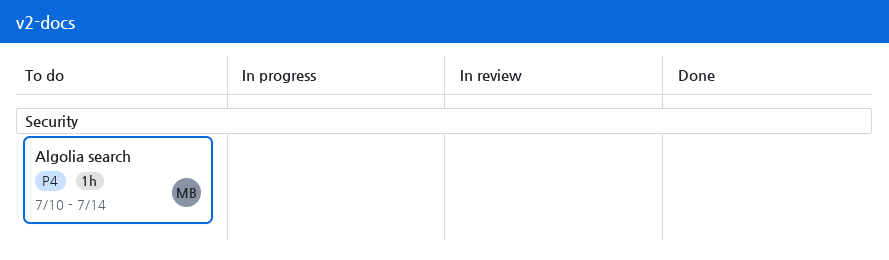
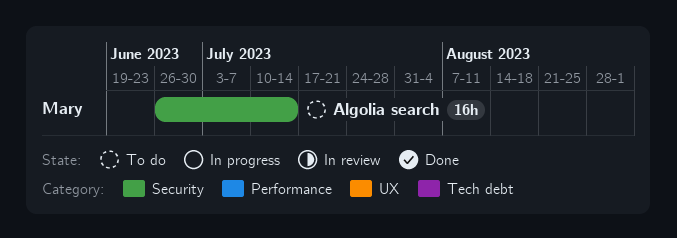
Algolia search, estimate: 1h -> 16h
Algolia search, start: Jul 10 -> Jun 26

